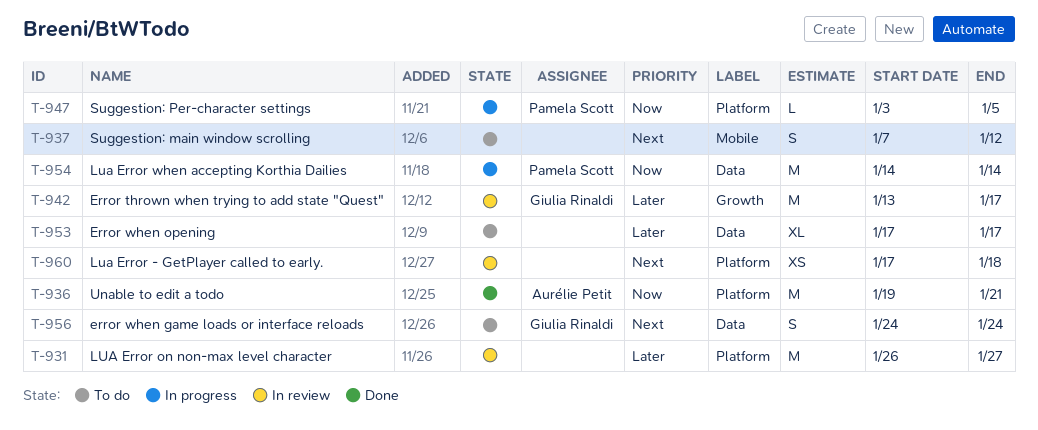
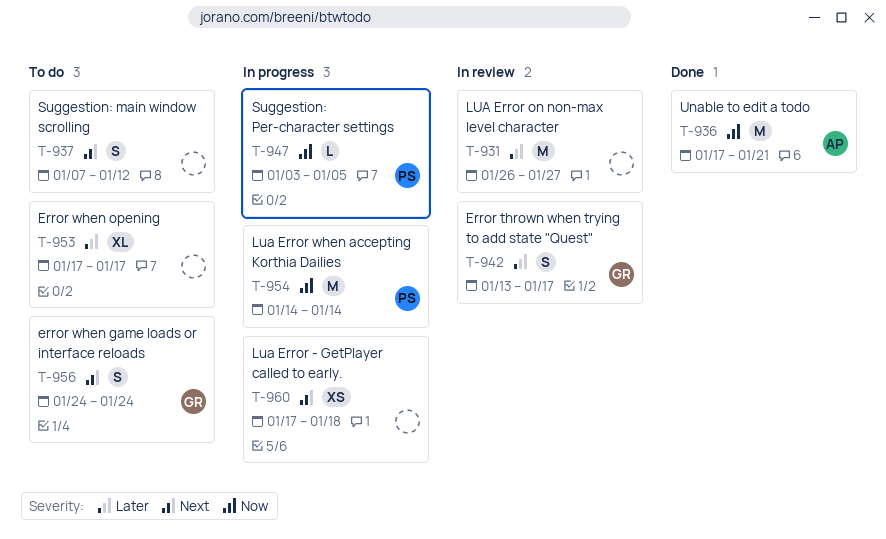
T-936, start: Jan 19 -> Jan 17
T-942, estimate: M -> S
T-960, status: In review -> In progress

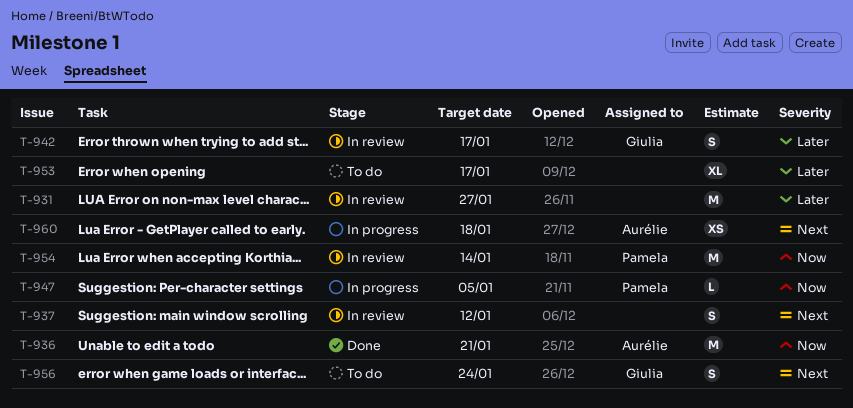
T-937, status: To do -> In review
T-954, status: In progress -> In review
T-960, owner: none -> Aurélie

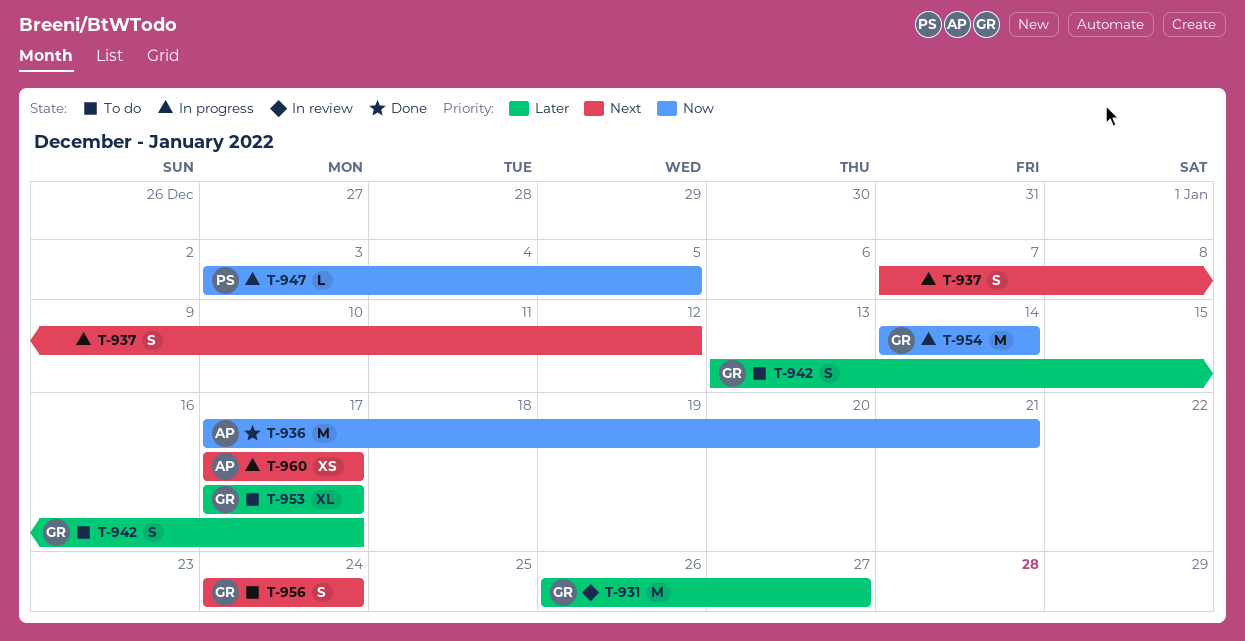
T-931, owner: none -> Giulia
T-937, status: In review -> In progress
T-942, status: In review -> To do
T-953, owner: none -> Giulia
T-954, status: In review -> In progress
T-954, owner: Pamela -> Giulia
T-960, due: Jan 18 -> Jan 17

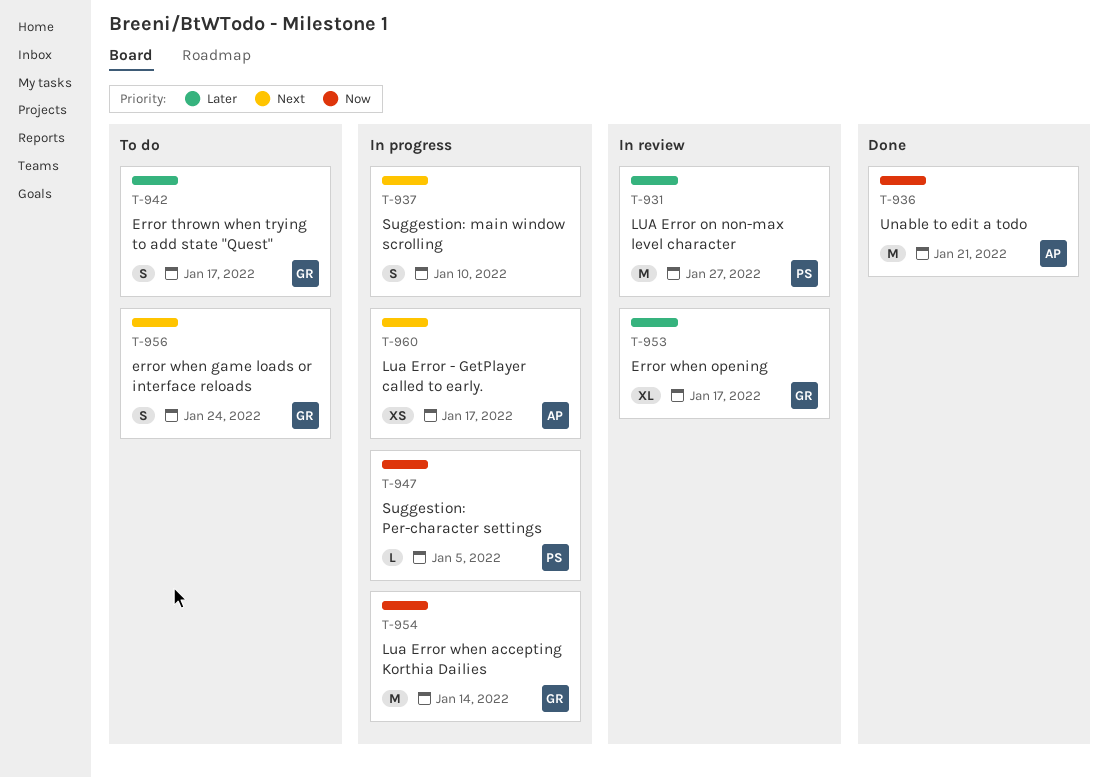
T-931, owner: GR -> PS
T-937, due: Jan 12 -> Jan 10
T-953, status: To do -> In review

